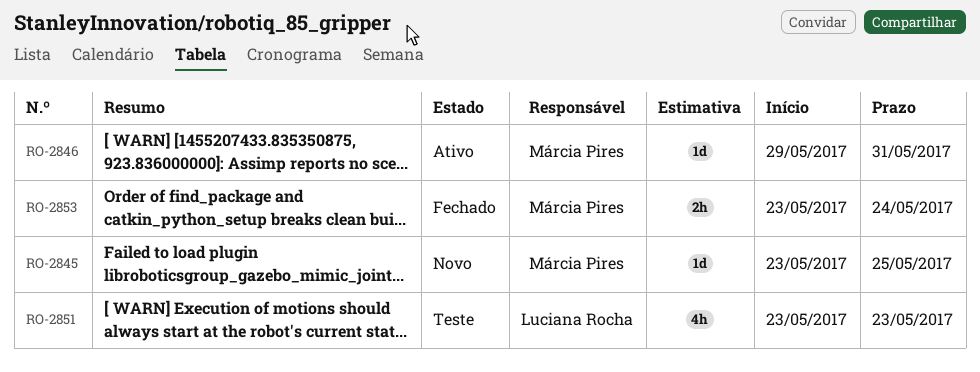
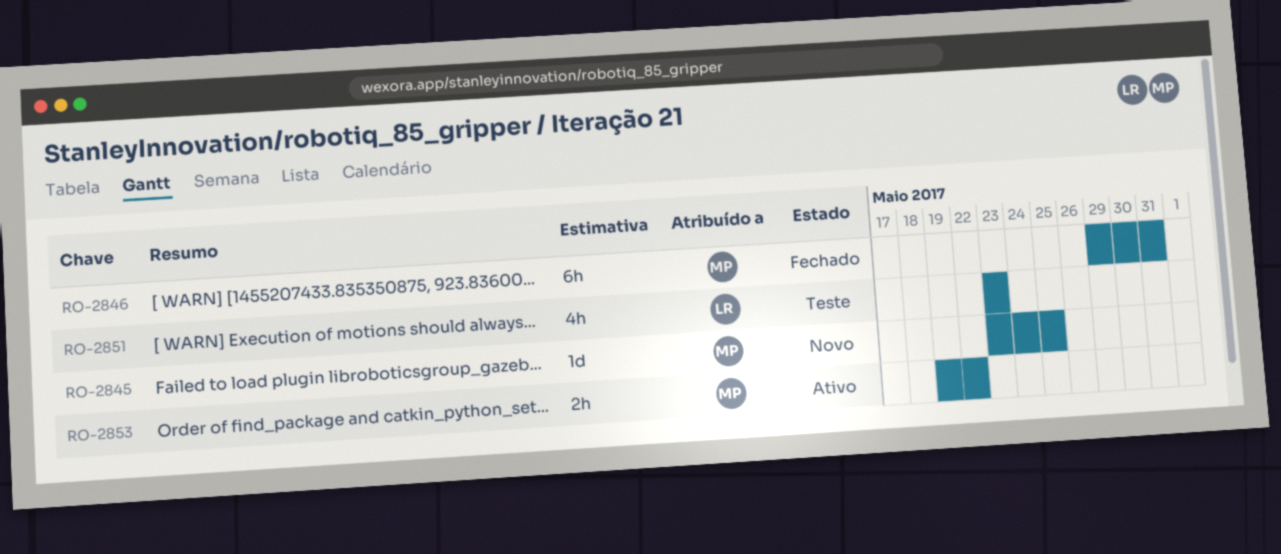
RO-2846, status: Ativo -> Fechado
RO-2846, estimate: 1d -> 6h
RO-2853, status: Fechado -> Ativo
RO-2853, start: May 23 -> May 19
RO-2853, due: May 24 -> May 22

